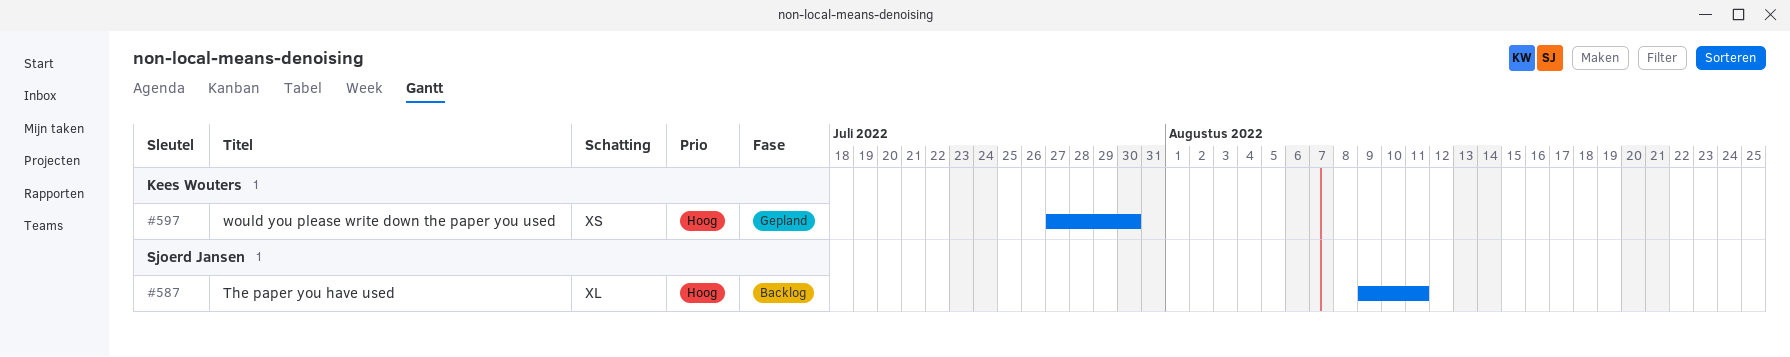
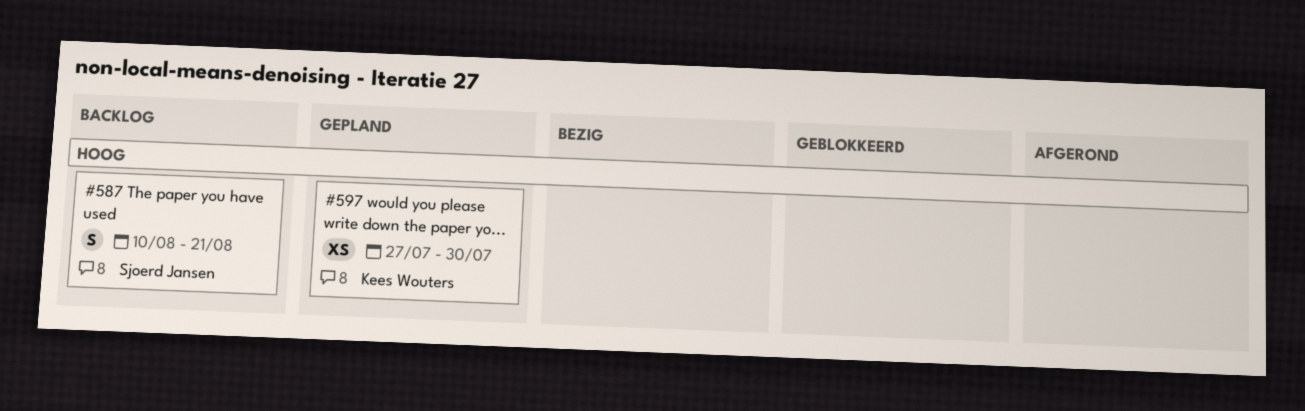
#587, estimate: XL -> S
#587, start: Aug 9 -> Aug 10
#587, due: Aug 11 -> Aug 21

